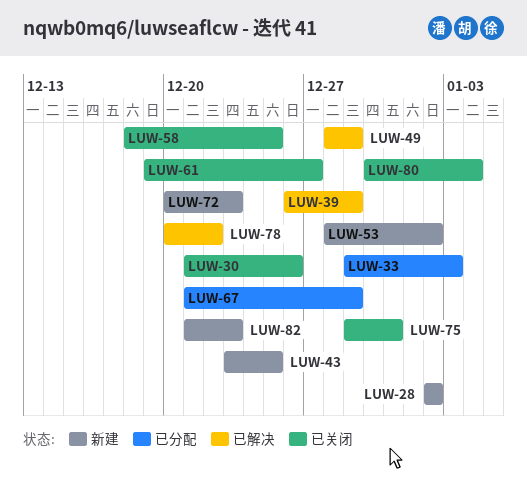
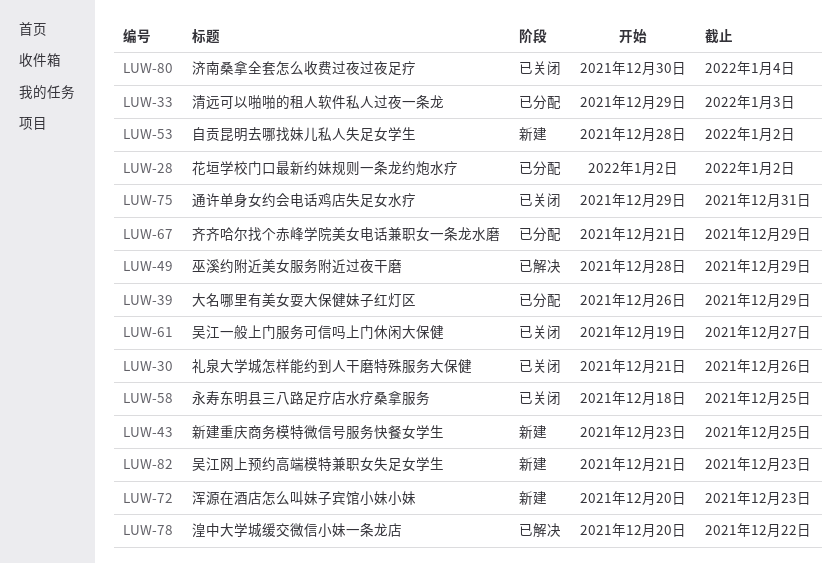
LUW-28, status: 新建 -> 已分配
LUW-39, status: 已解决 -> 已分配

